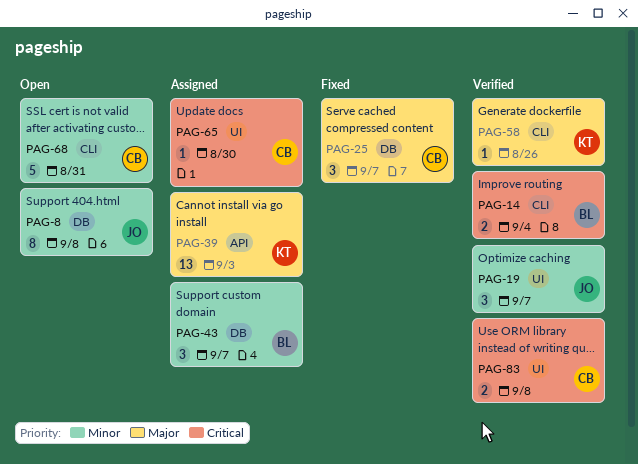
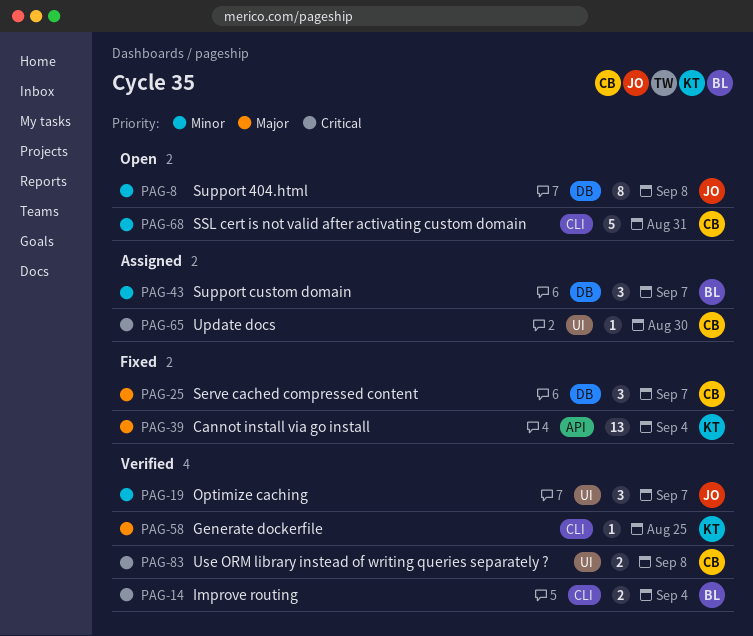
PAG-39, status: Assigned -> Fixed
PAG-39, due: Sep 3 -> Sep 4
PAG-58, due: Aug 26 -> Aug 25

